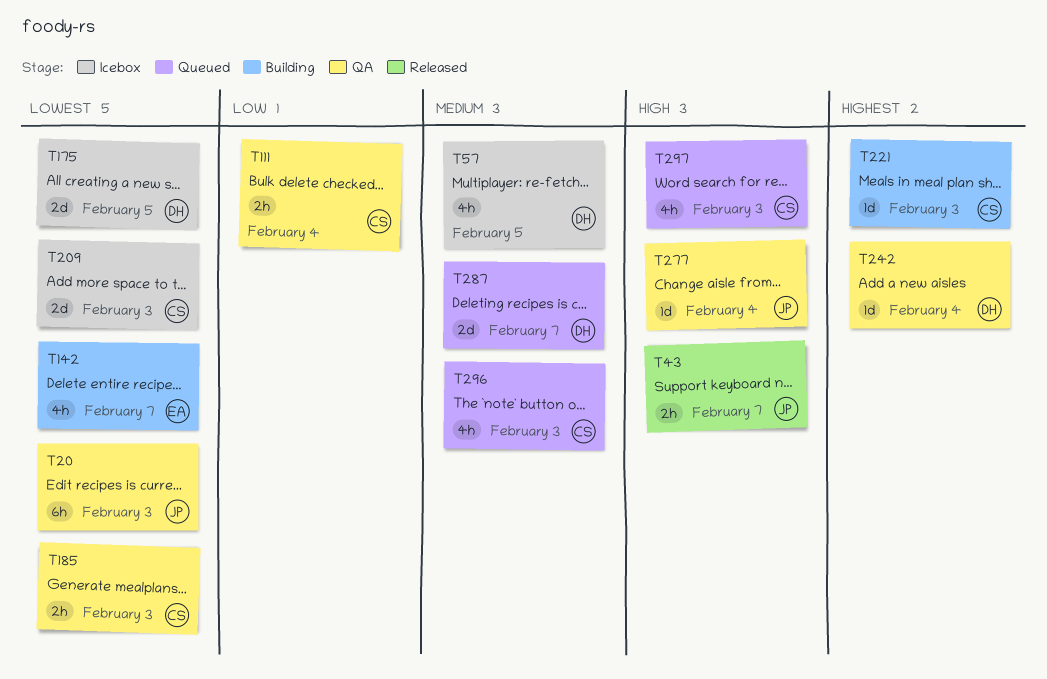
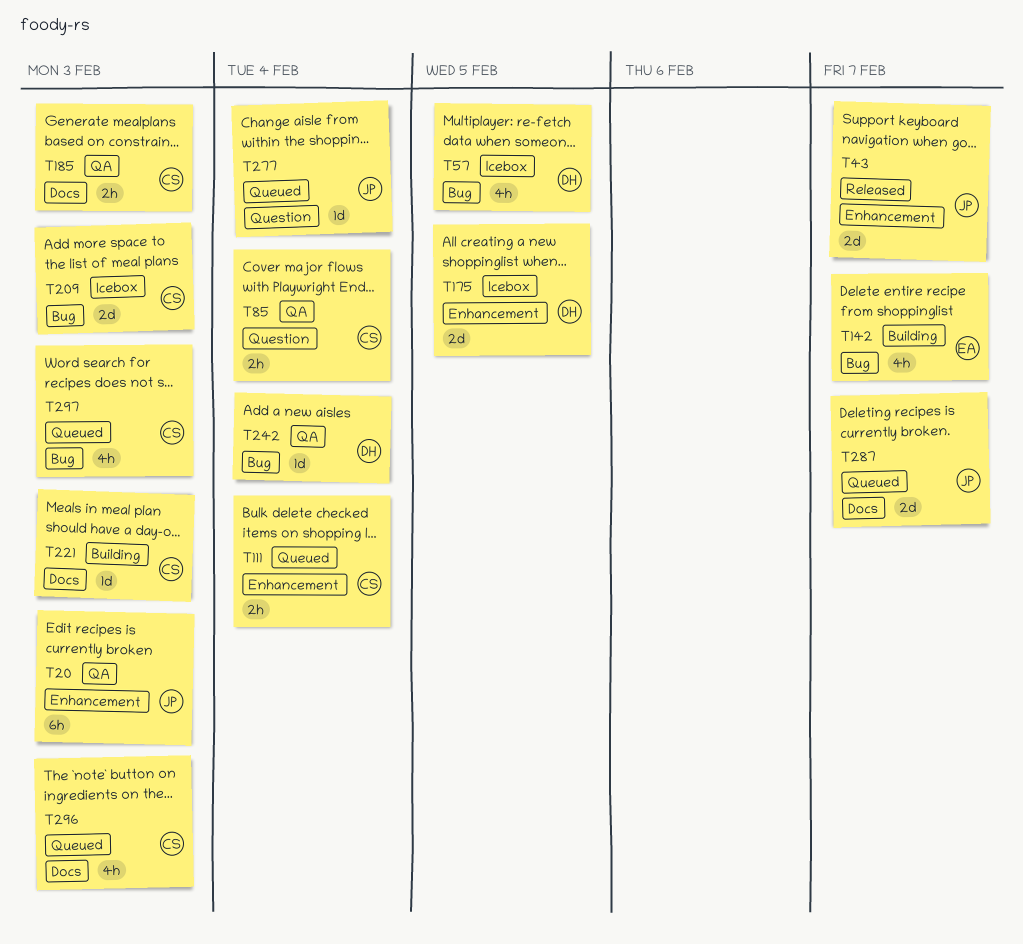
T43, estimate: 2h -> 2d
T85: none -> present
T111, status: QA -> Queued
T277, status: QA -> Queued
T287, owner: DH -> JP

